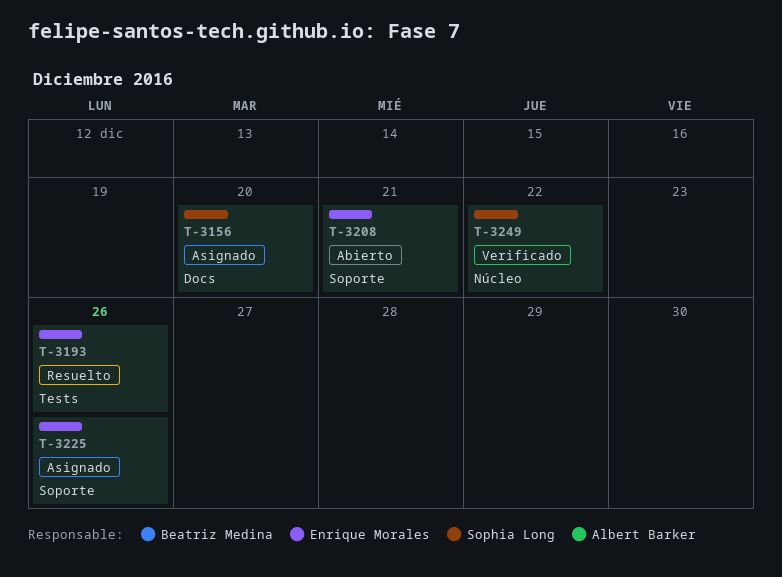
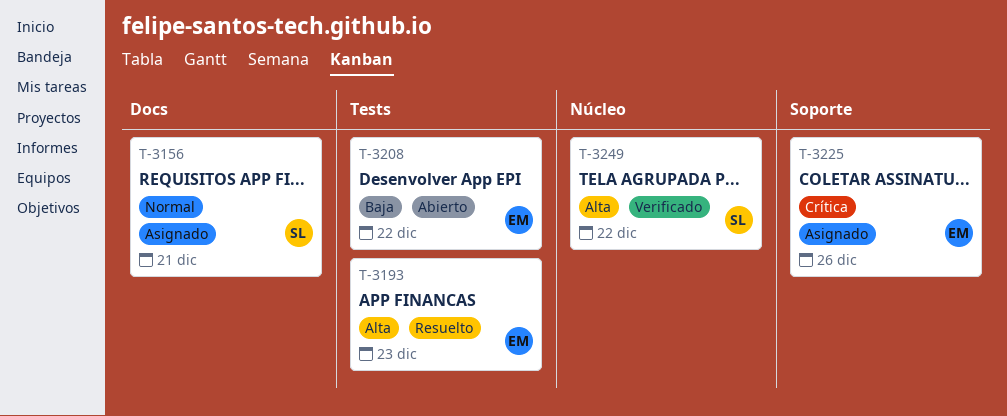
T-3156, due: Dec 20 -> Dec 21
T-3193, due: Dec 26 -> Dec 23
T-3208, label: Soporte -> Tests
T-3208, due: Dec 21 -> Dec 22

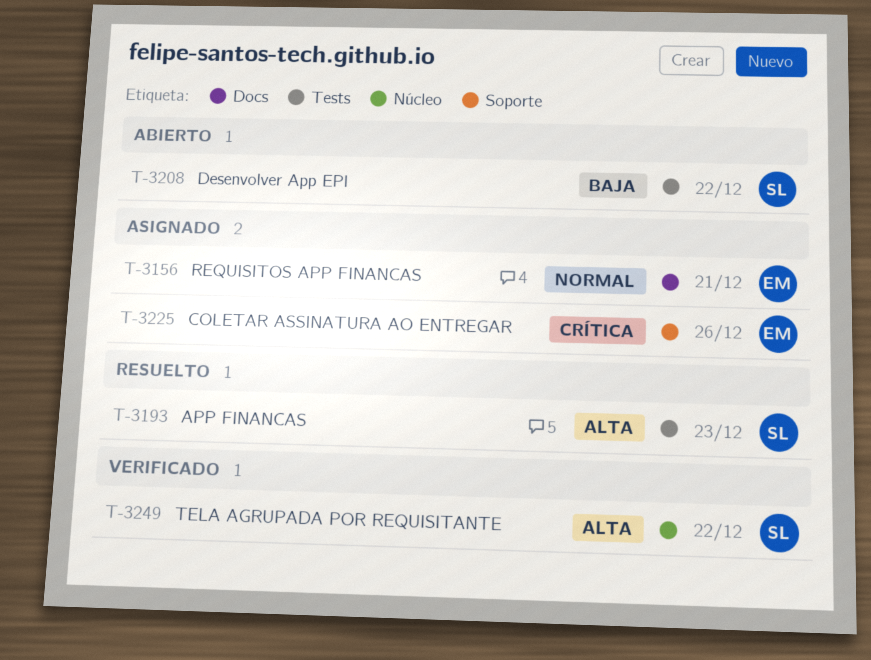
T-3156, owner: SL -> EM
T-3193, owner: EM -> SL
T-3208, owner: EM -> SL

